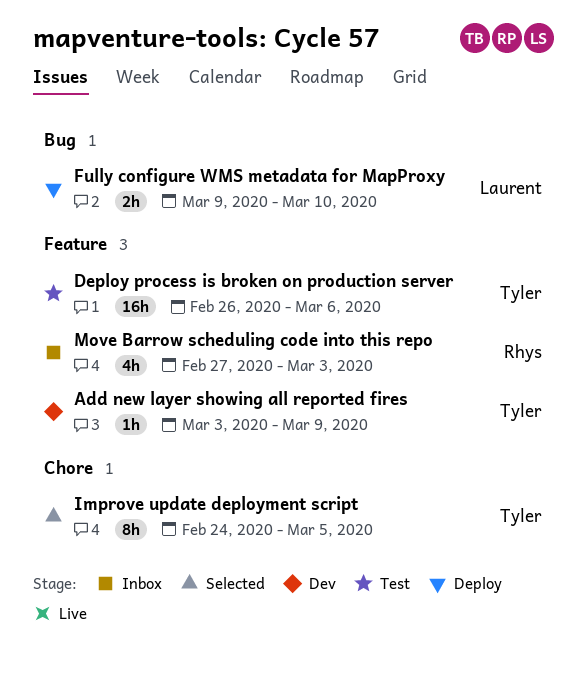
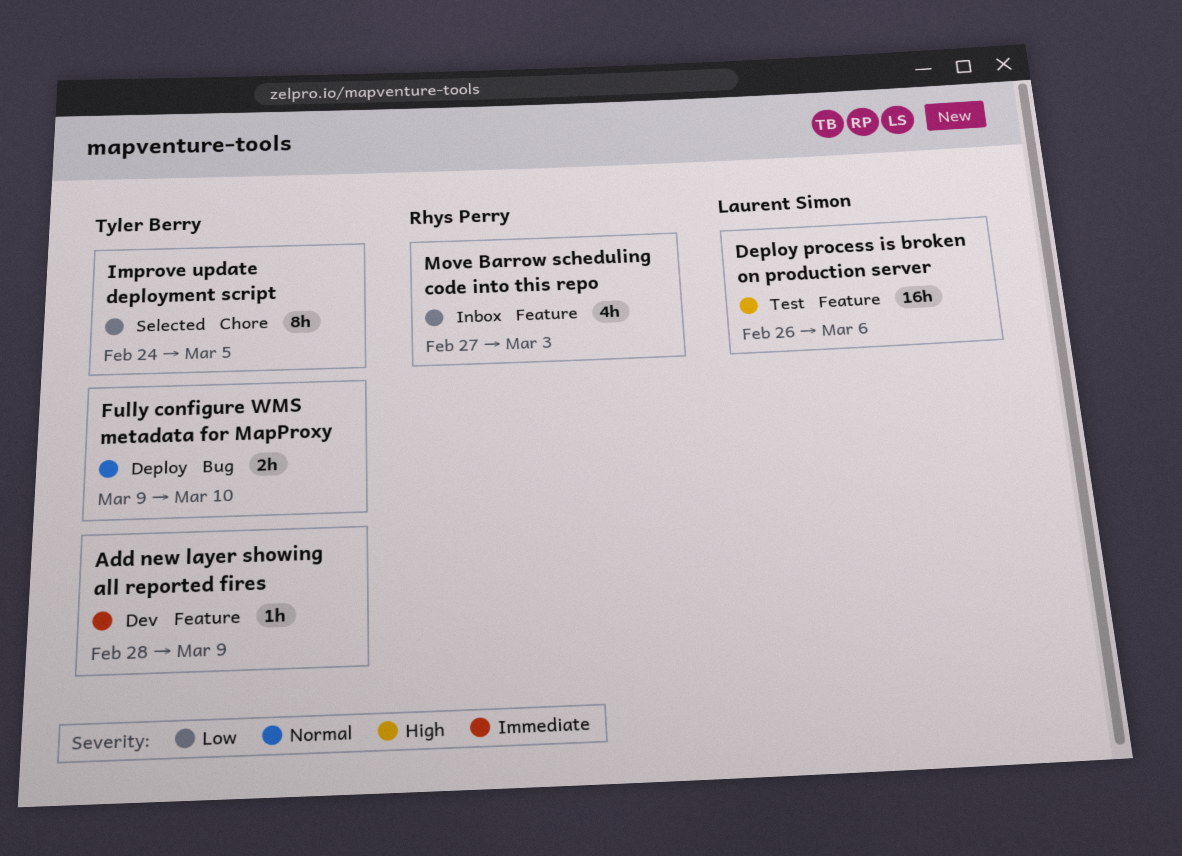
Add new layer showing all reported fires, start: Mar 3 -> Feb 28
Deploy process is broken on production server, owner: Tyler Berry -> Laurent Simon
Fully configure WMS metadata for MapProxy, owner: Laurent Simon -> Tyler Berry

